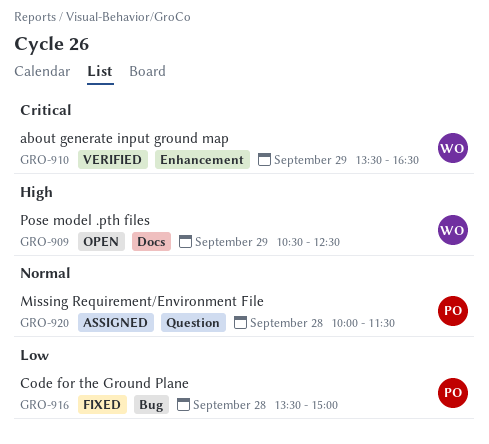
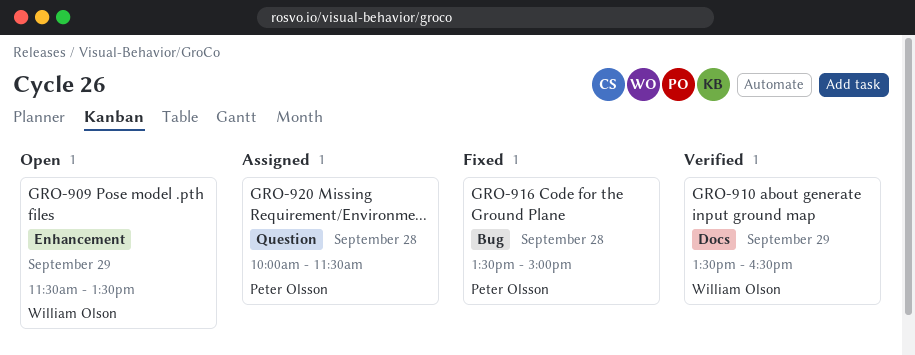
GRO-909, label: Docs -> Enhancement
GRO-909, begins: 10:30 -> 11:30
GRO-909, ends: 12:30 -> 13:30
GRO-910, label: Enhancement -> Docs

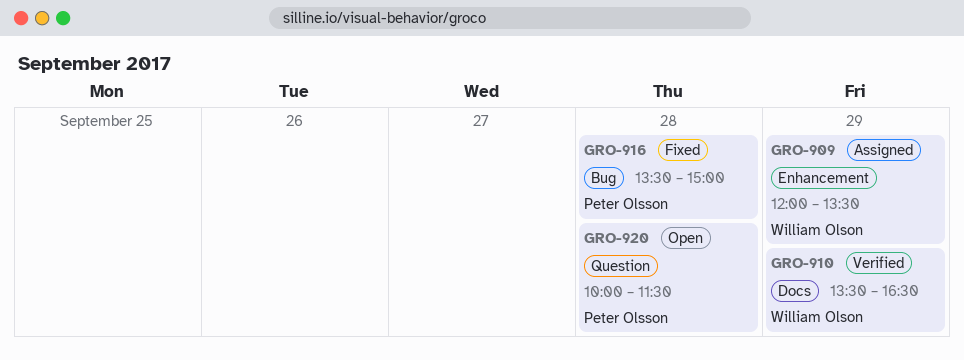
GRO-909, status: Open -> Assigned
GRO-909, begins: 11:30 -> 12:00
GRO-920, status: Assigned -> Open

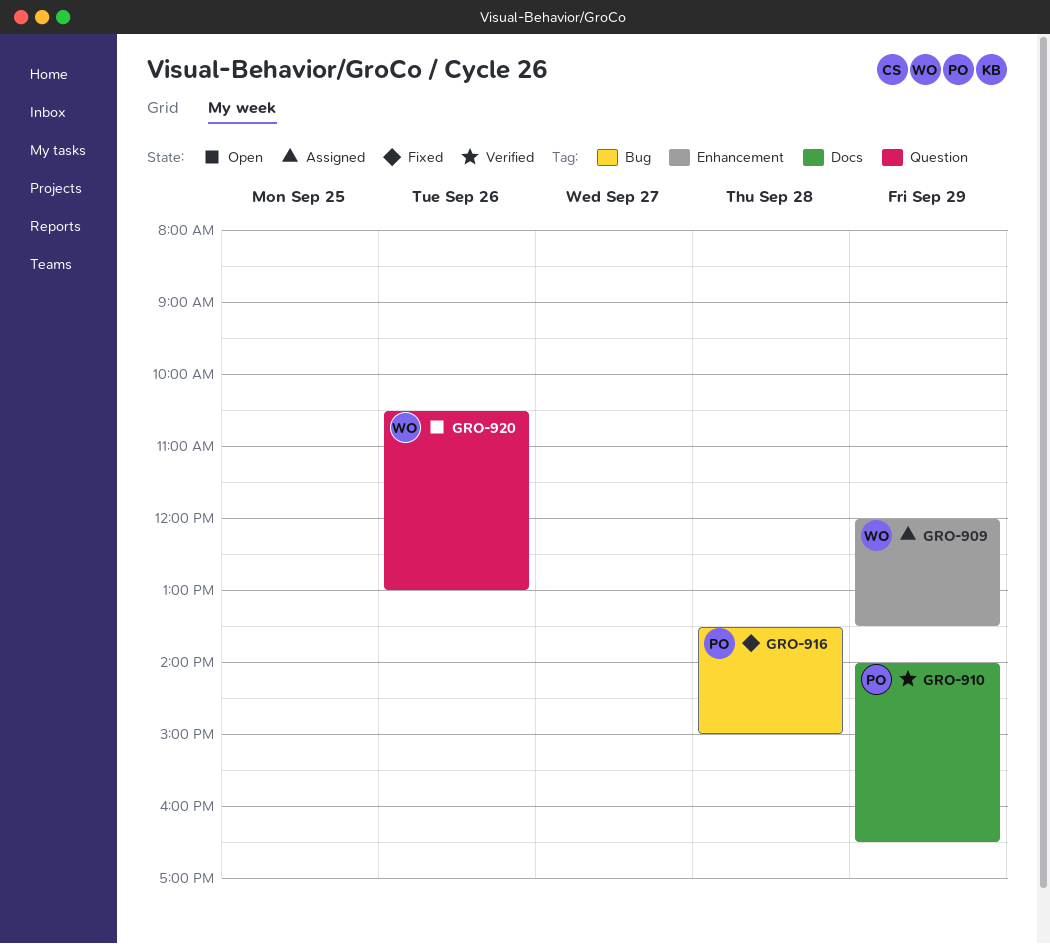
GRO-910, owner: William Olson -> Peter Olsson
GRO-910, begins: 13:30 -> 14:00
GRO-920, owner: Peter Olsson -> William Olson
GRO-920, day: Sep 28 -> Sep 26
GRO-920, begins: 10:00 -> 10:30
GRO-920, ends: 11:30 -> 13:00

